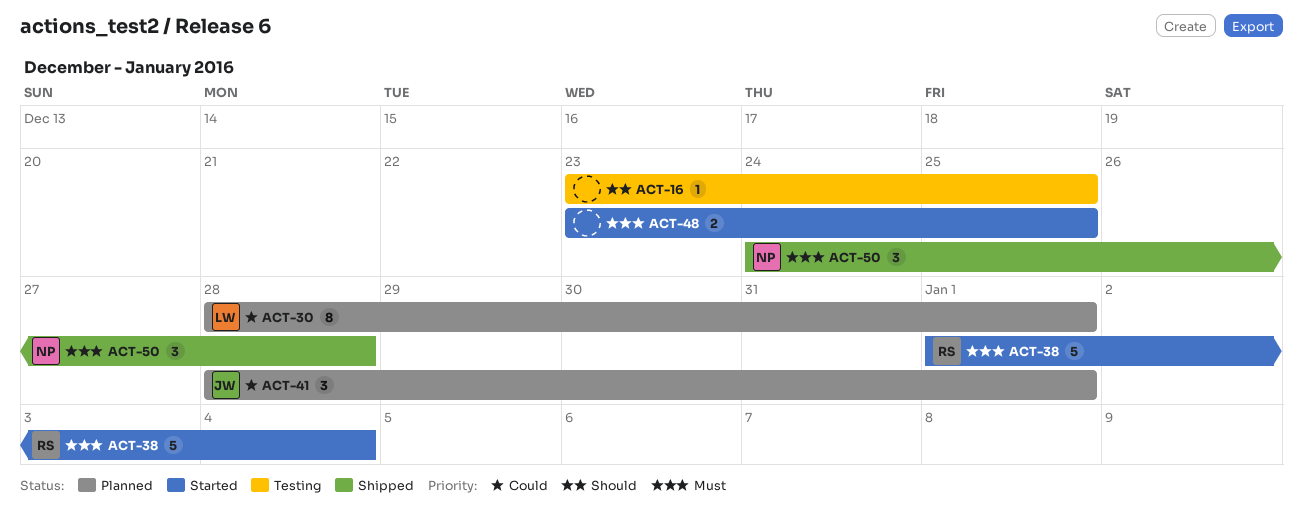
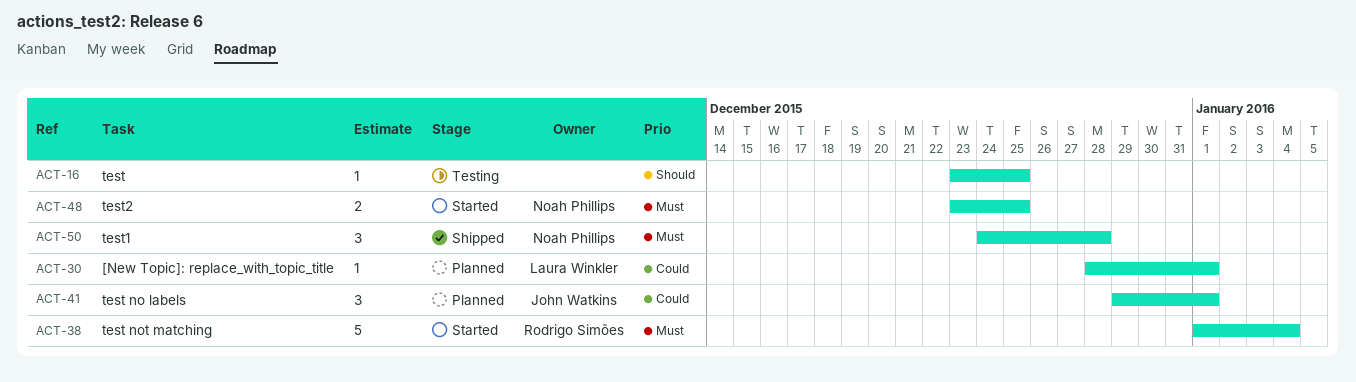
ACT-30, estimate: 8 -> 1
ACT-41, start: Dec 28 -> Dec 29
ACT-48, owner: none -> Noah Phillips

